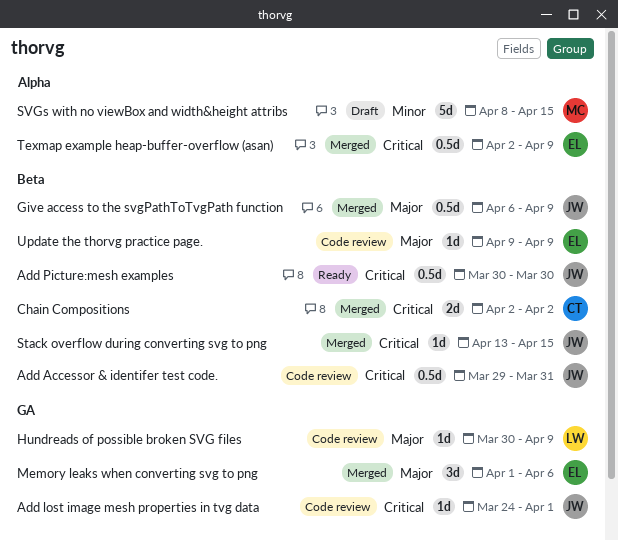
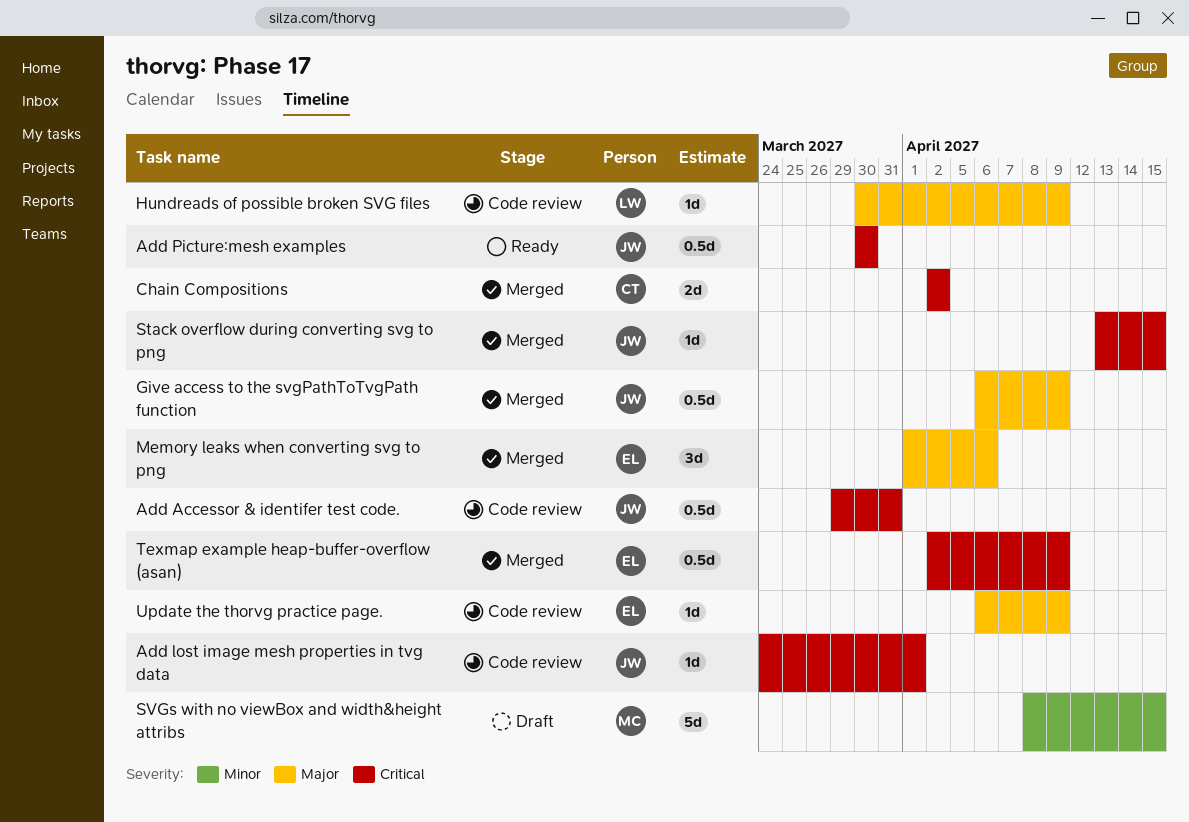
Update the thorvg practice page., start: Apr 9 -> Apr 6

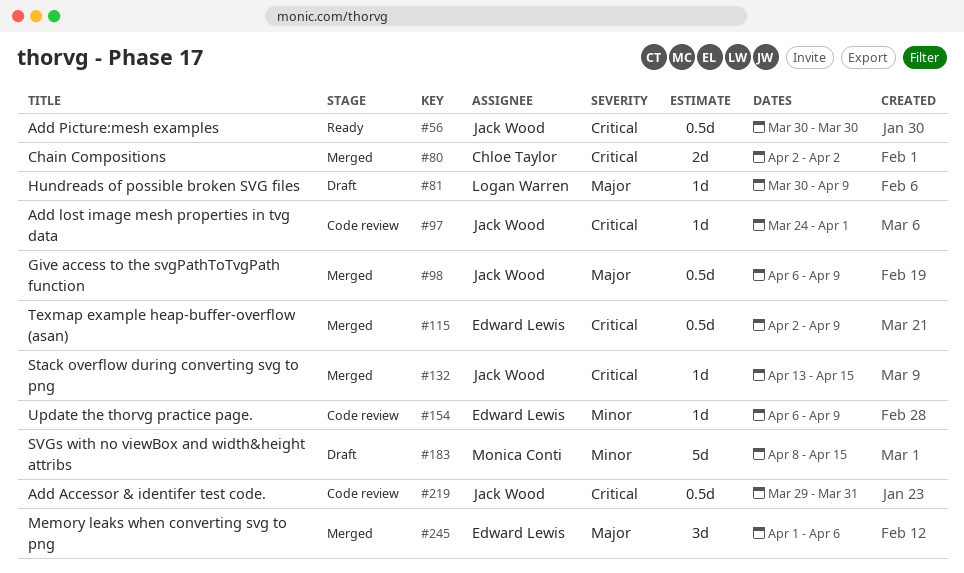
Hundreads of possible broken SVG files, status: Code review -> Draft
Update the thorvg practice page., priority: Major -> Minor

